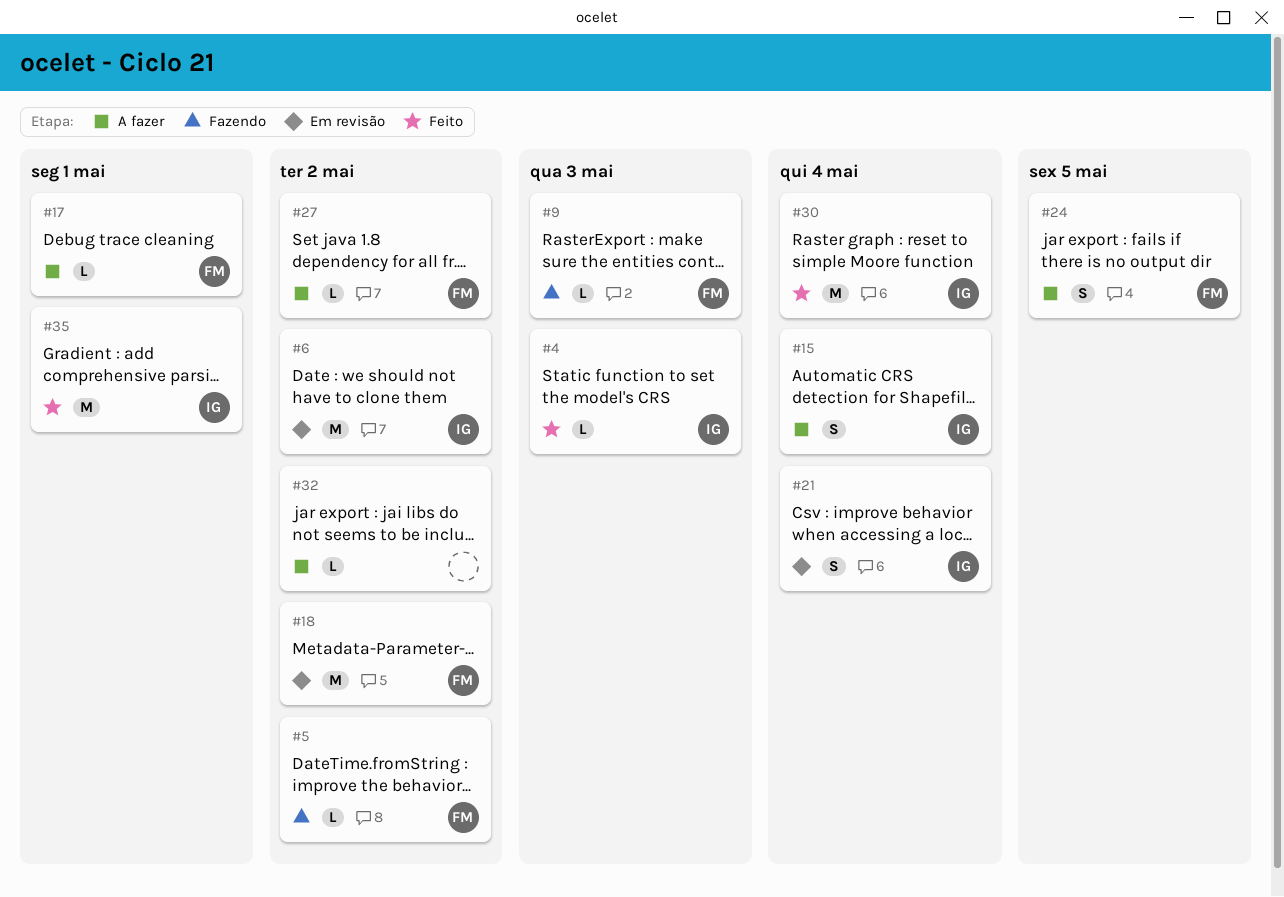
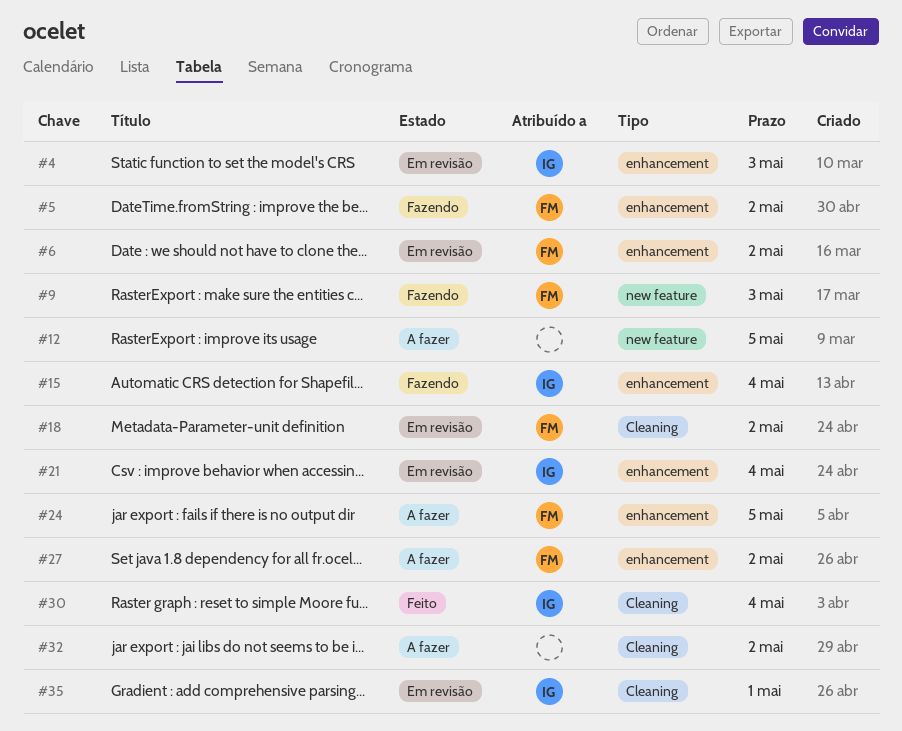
#4, status: Feito -> Em revisão
#6, owner: IG -> FM
#12: none -> present
#15, status: A fazer -> Fazendo
#17: present -> none
#35, status: Feito -> Em revisão

